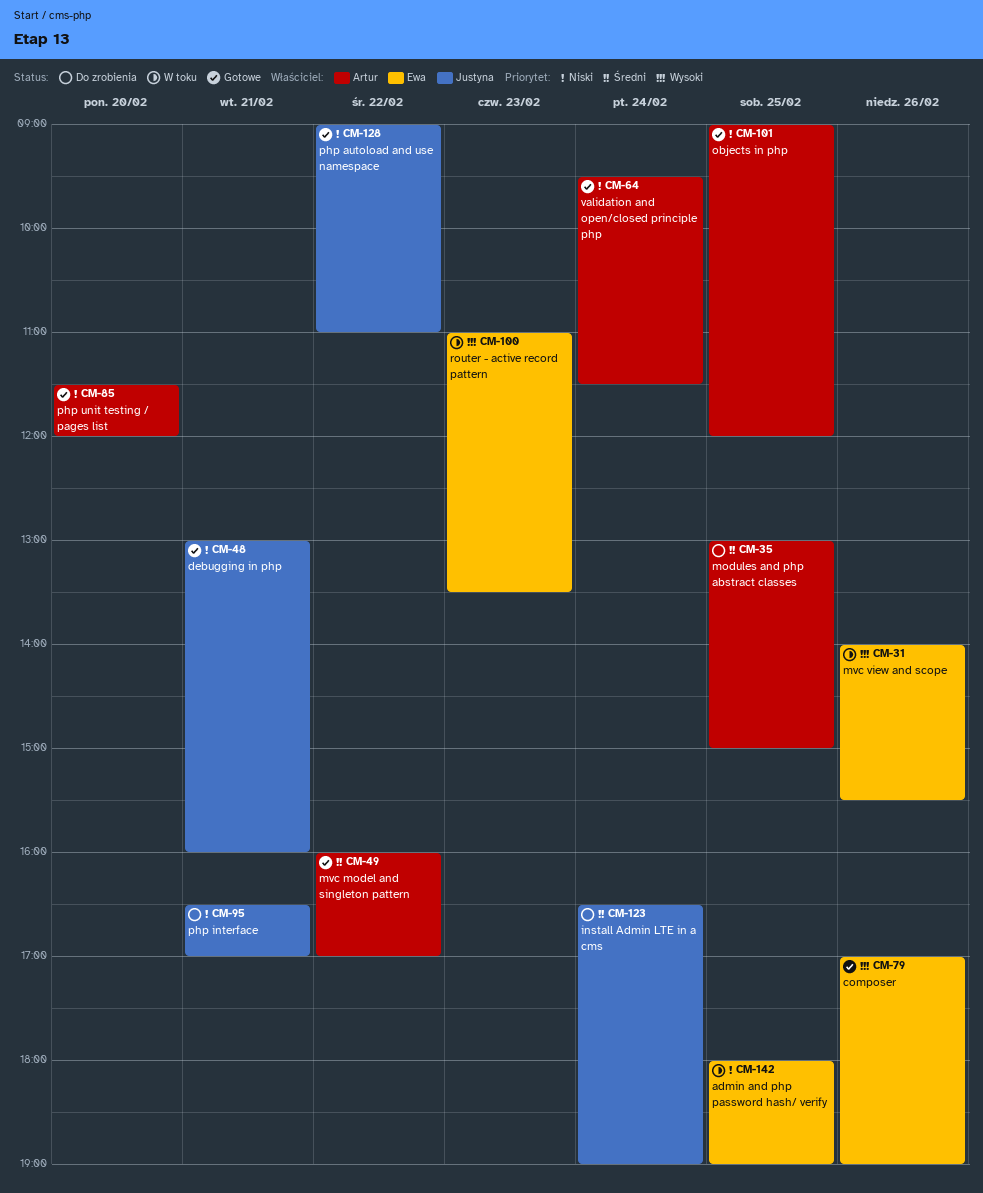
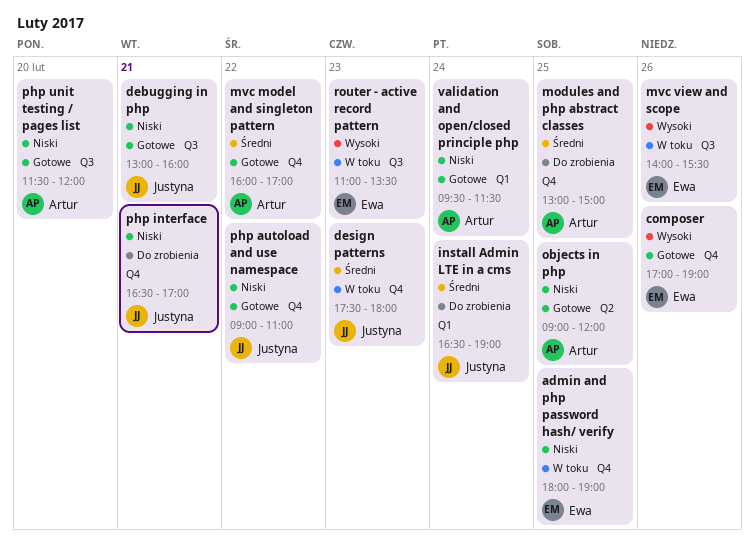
design patterns: none -> present

